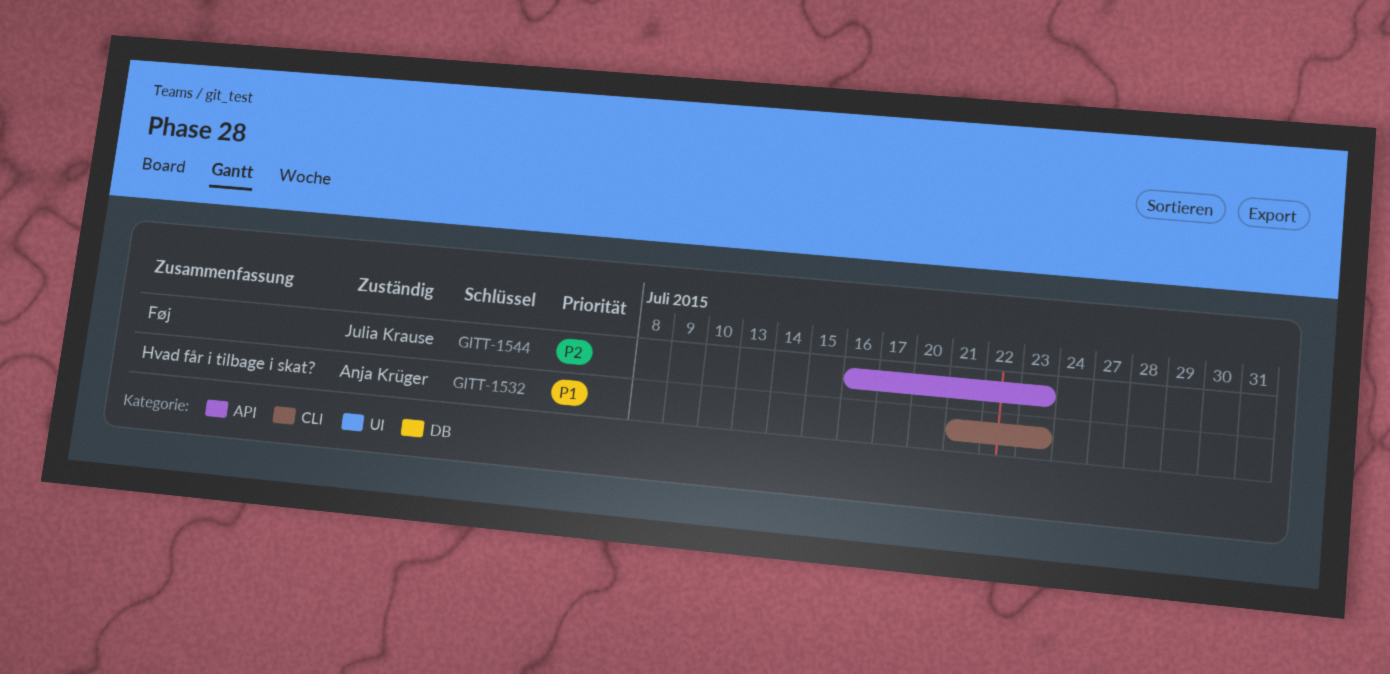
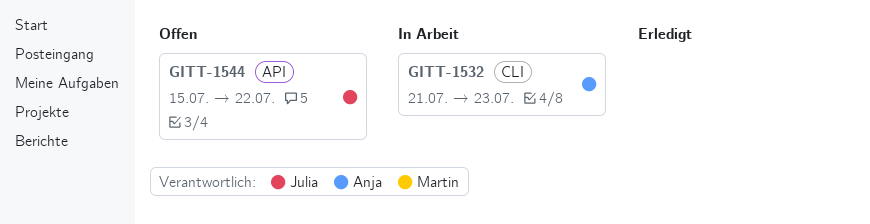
GITT-1544, start: Jul 16 -> Jul 15
GITT-1544, due: Jul 23 -> Jul 22

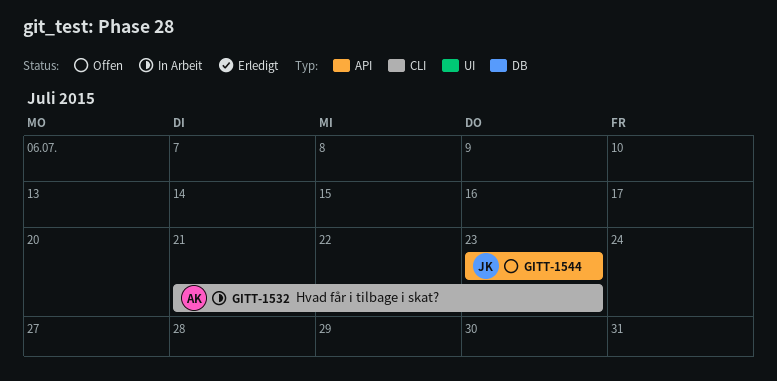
GITT-1544, start: Jul 15 -> Jul 23
GITT-1544, due: Jul 22 -> Jul 23

